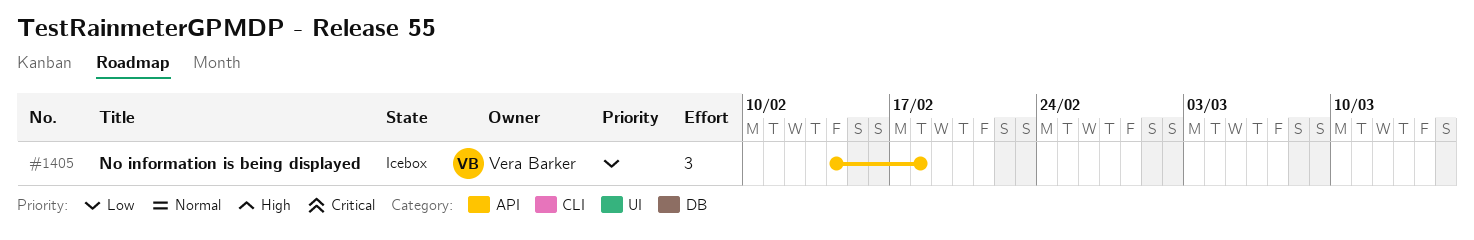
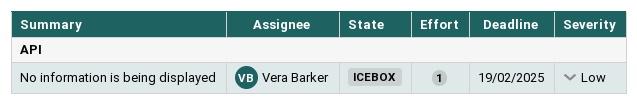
No information is being displayed, estimate: 3 -> 1
No information is being displayed, due: Feb 18 -> Feb 19

